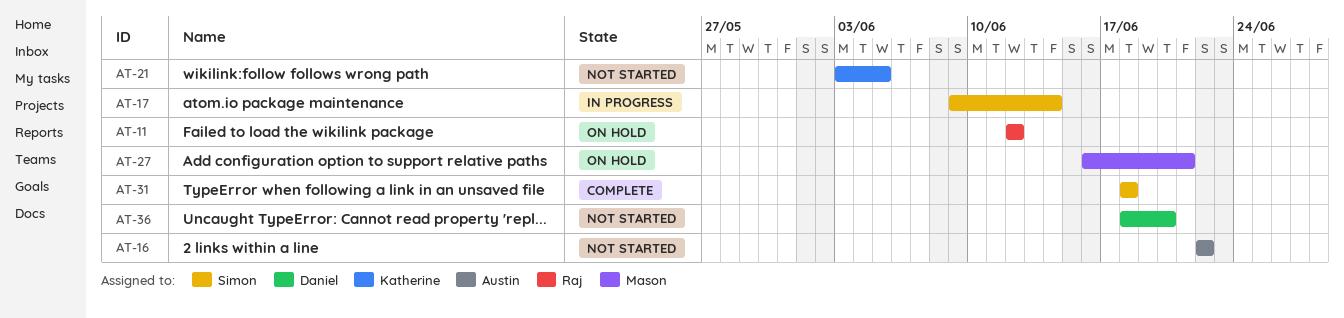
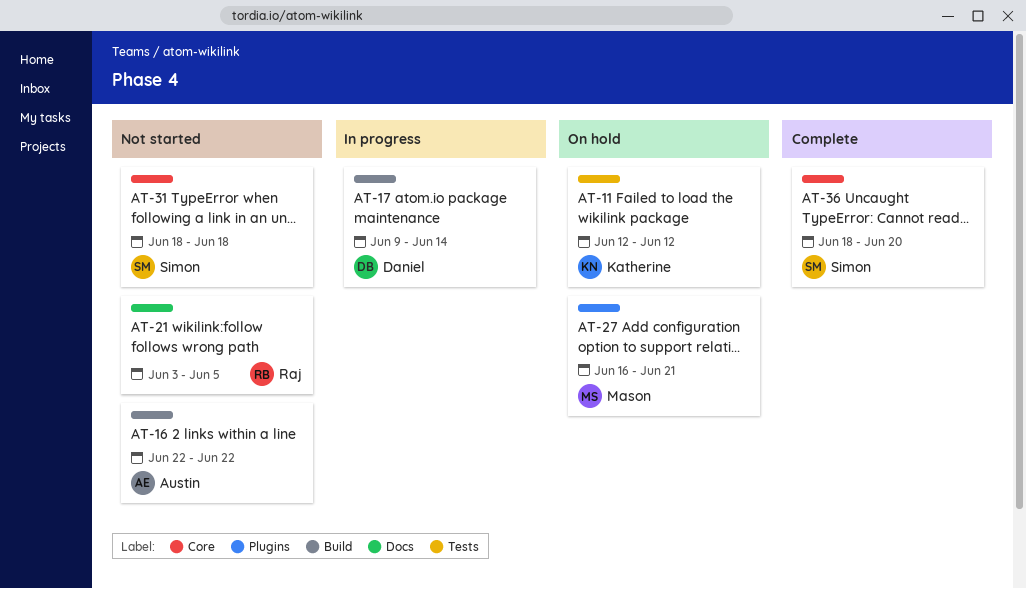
AT-11, owner: Raj -> Katherine
AT-17, owner: Simon -> Daniel
AT-21, owner: Katherine -> Raj
AT-31, status: Complete -> Not started
AT-36, status: Not started -> Complete
AT-36, owner: Daniel -> Simon

